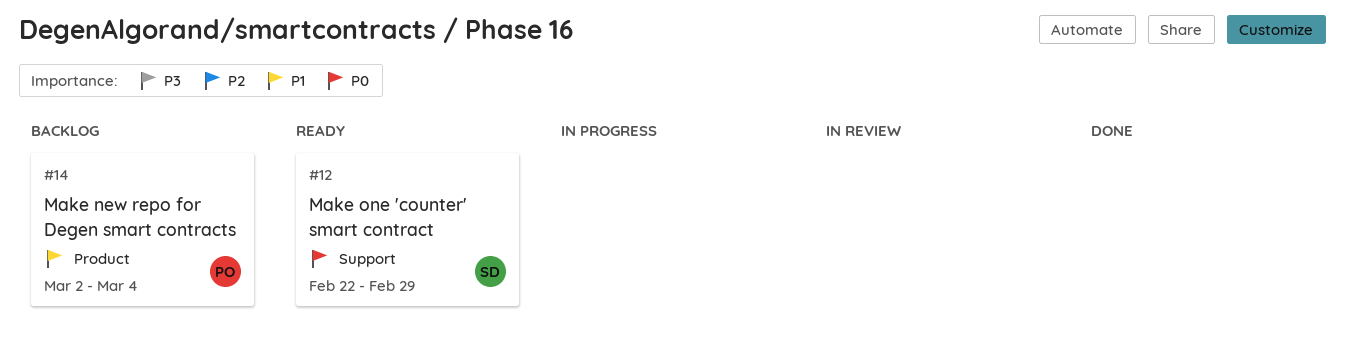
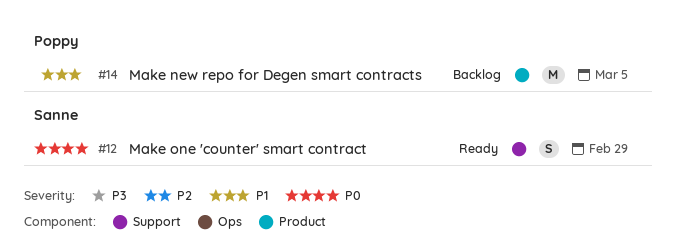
#14, due: Mar 4 -> Mar 5

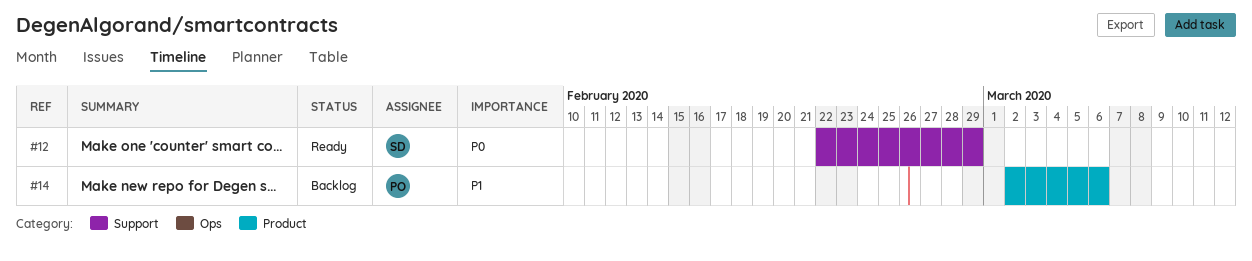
#14, due: Mar 5 -> Mar 6

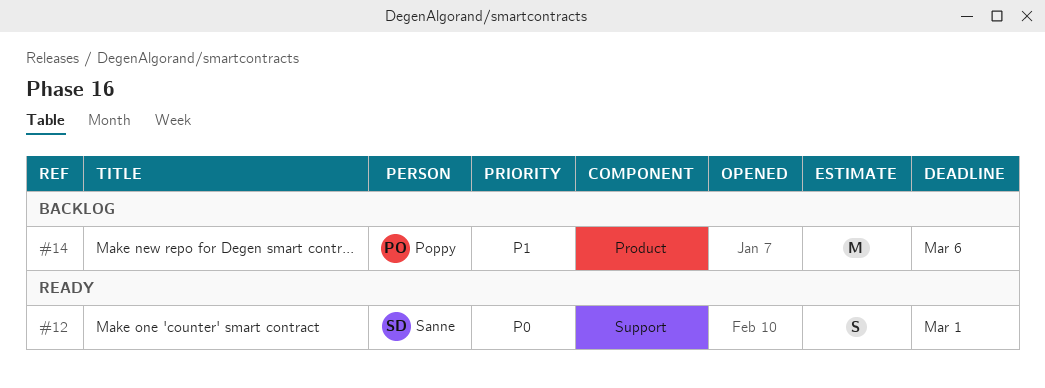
#12, due: Feb 29 -> Mar 1

